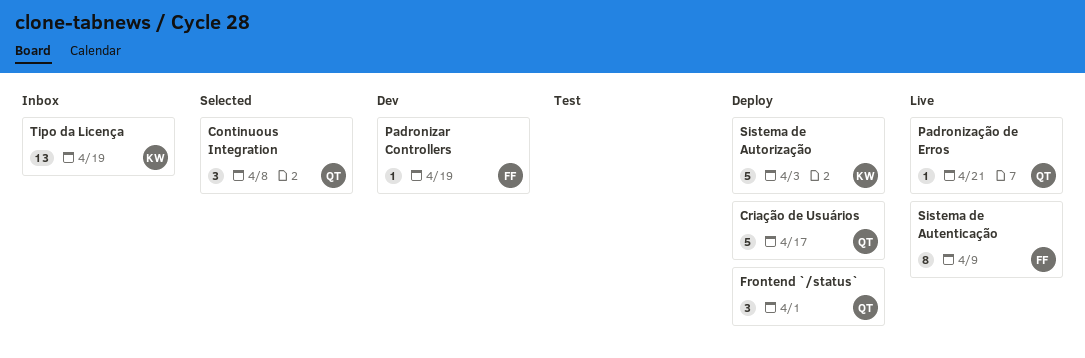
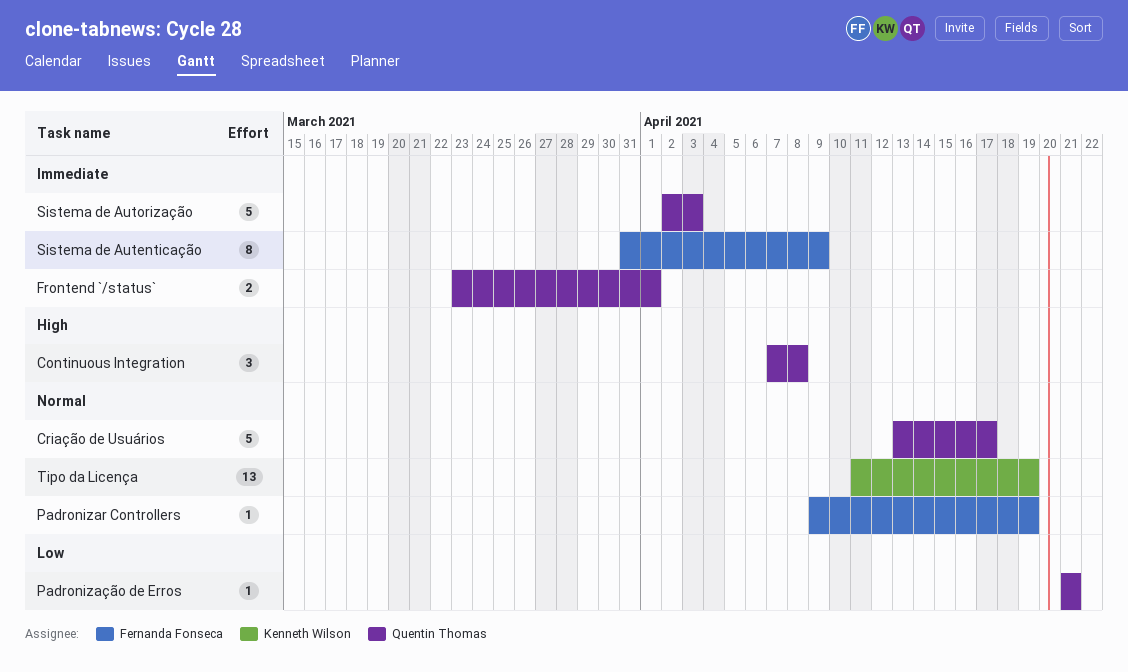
Frontend `/status`, estimate: 3 -> 2
Sistema de Autorização, owner: Kenneth Wilson -> Quentin Thomas

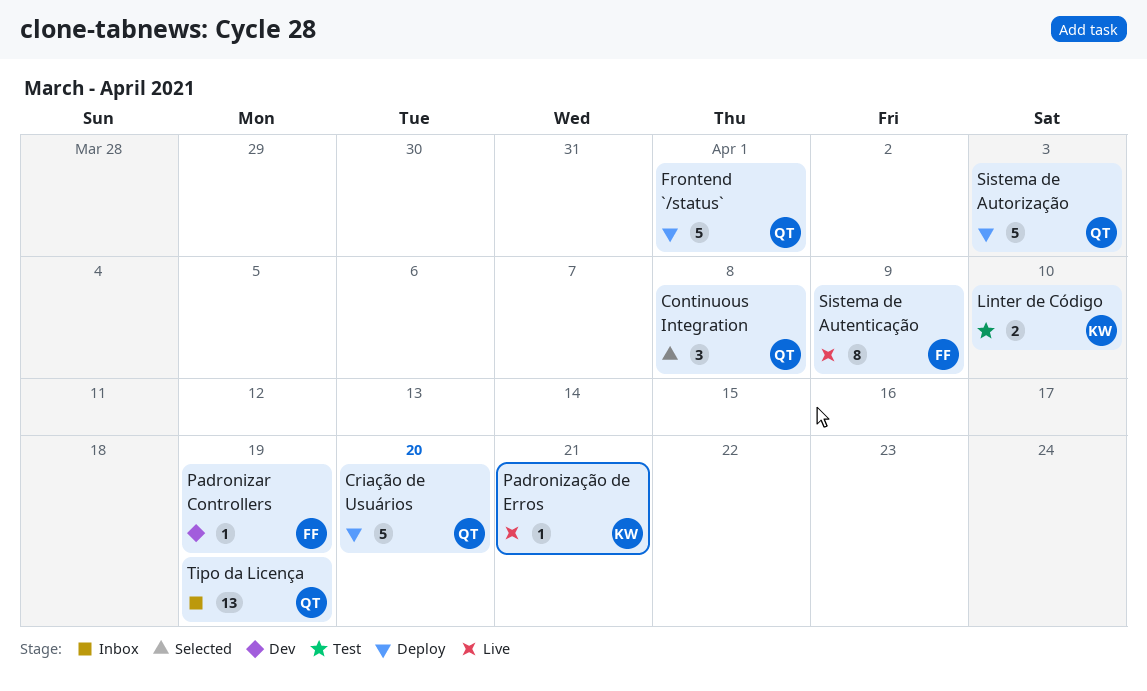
Criação de Usuários, due: Apr 17 -> Apr 20
Frontend `/status`, estimate: 2 -> 5
Linter de Código: none -> present
Padronização de Erros, owner: Quentin Thomas -> Kenneth Wilson
Tipo da Licença, owner: Kenneth Wilson -> Quentin Thomas

